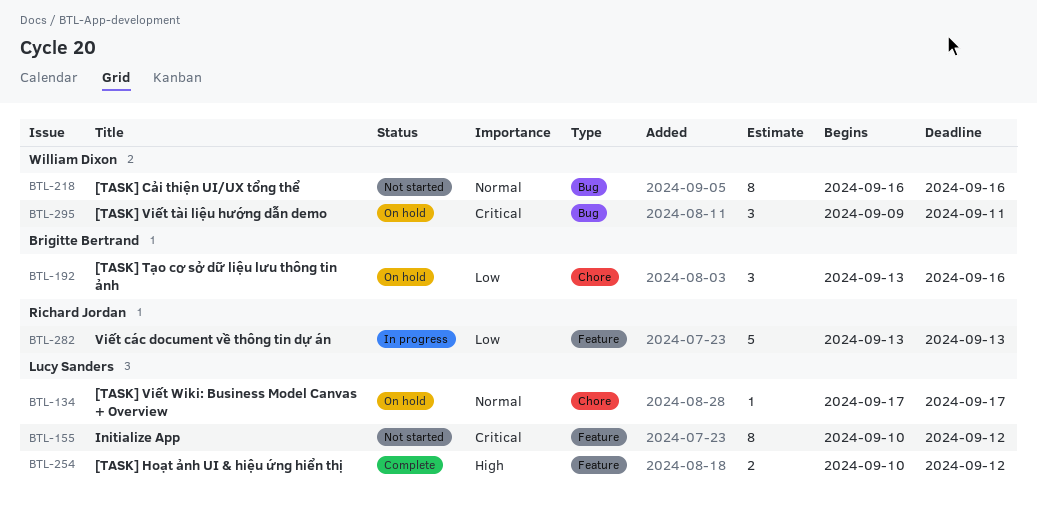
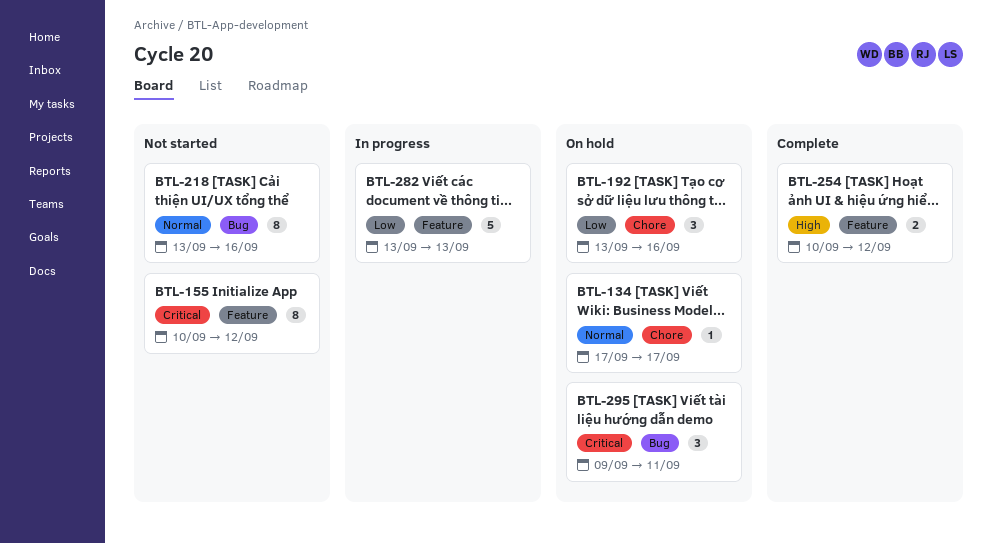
BTL-218, start: Sep 16 -> Sep 13

